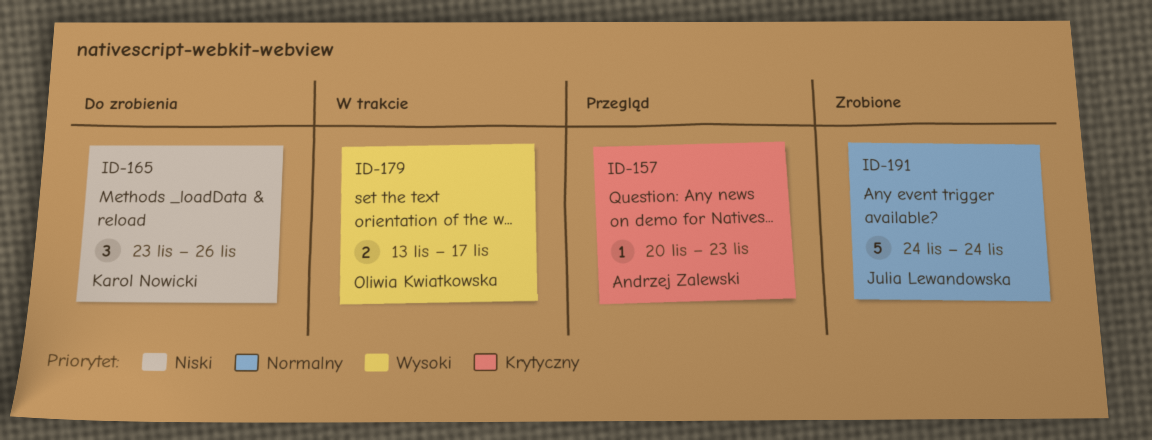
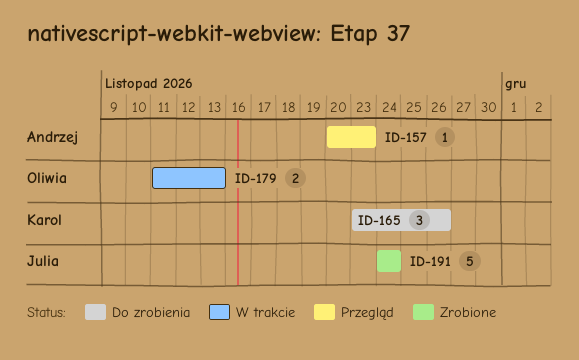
ID-179, start: Nov 13 -> Nov 11
ID-179, due: Nov 17 -> Nov 13

